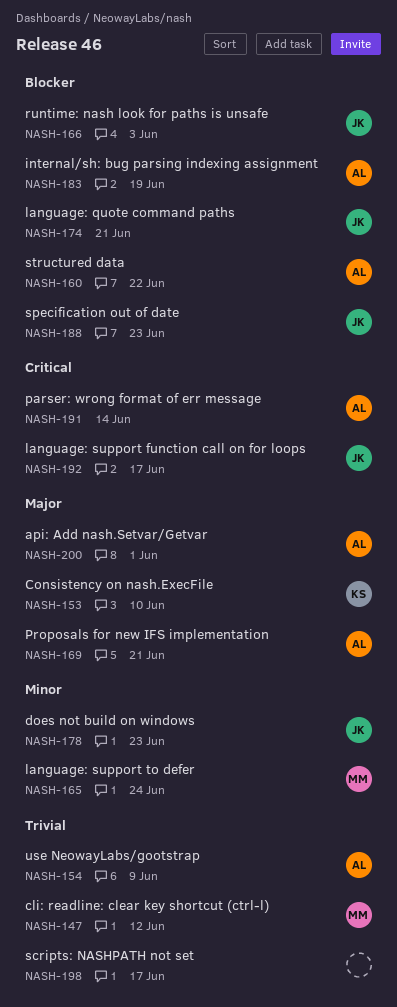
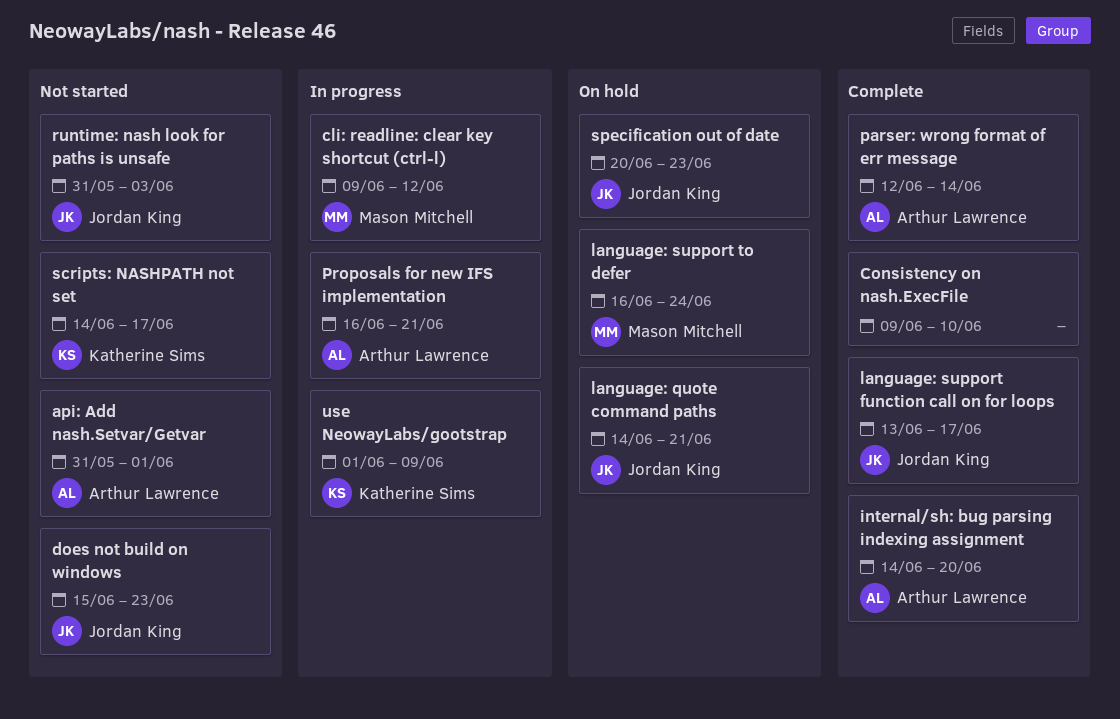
Consistency on nash.ExecFile, owner: Katherine Sims -> none
internal/sh: bug parsing indexing assignment, due: Jun 19 -> Jun 20
scripts: NASHPATH not set, owner: none -> Katherine Sims
structured data: present -> none
use NeowayLabs/gootstrap, owner: Arthur Lawrence -> Katherine Sims

